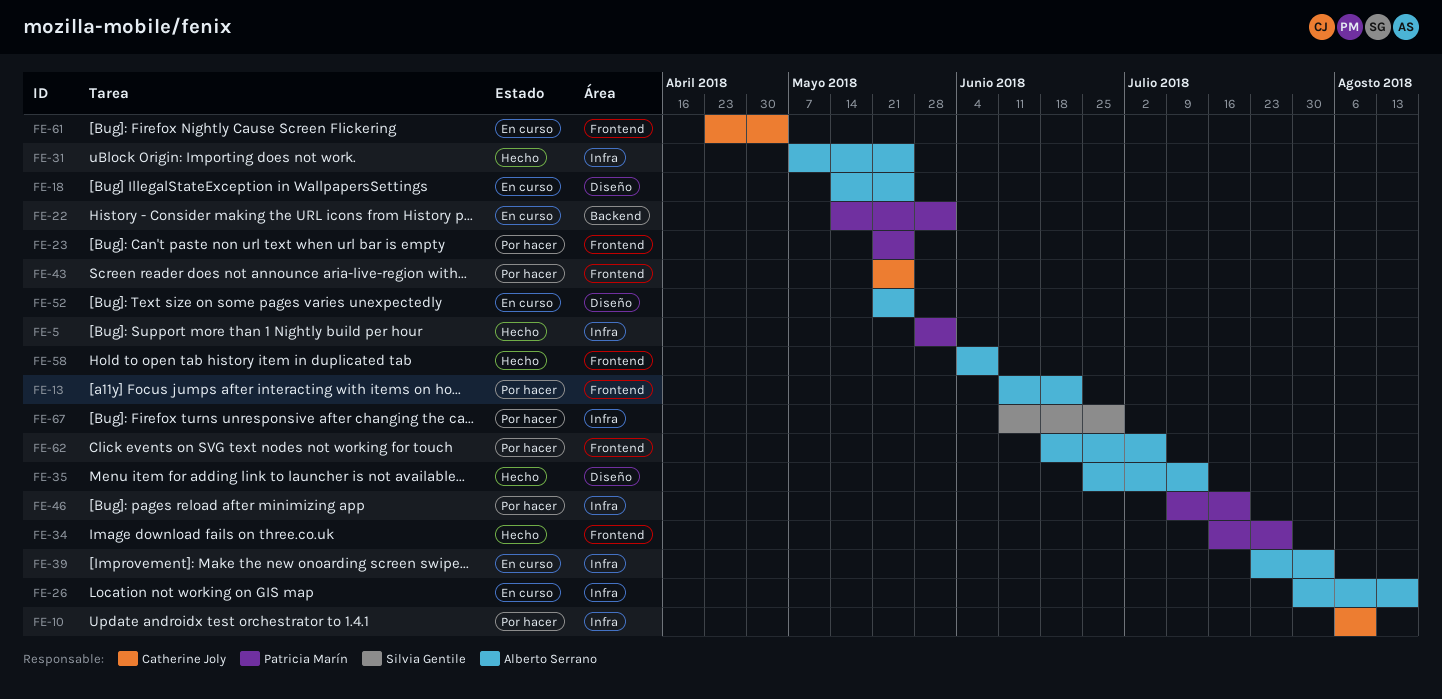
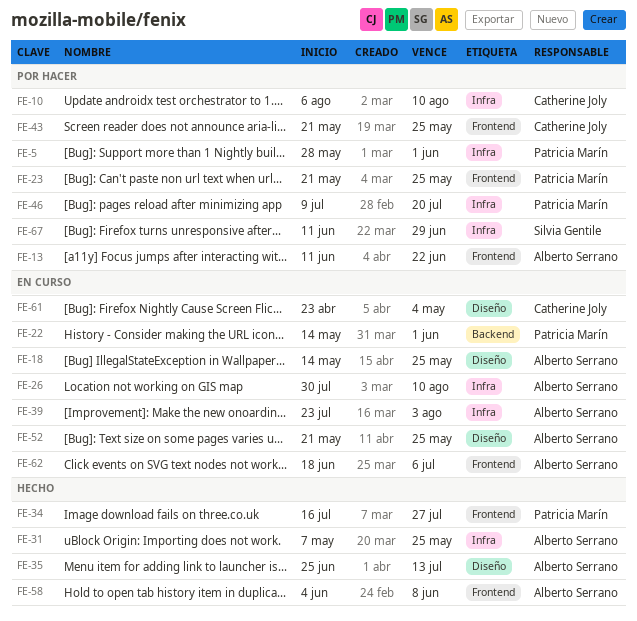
FE-5, status: Hecho -> Por hacer
FE-26, due: Aug 17 -> Aug 10
FE-61, label: Frontend -> Diseño
FE-62, status: Por hacer -> En curso

